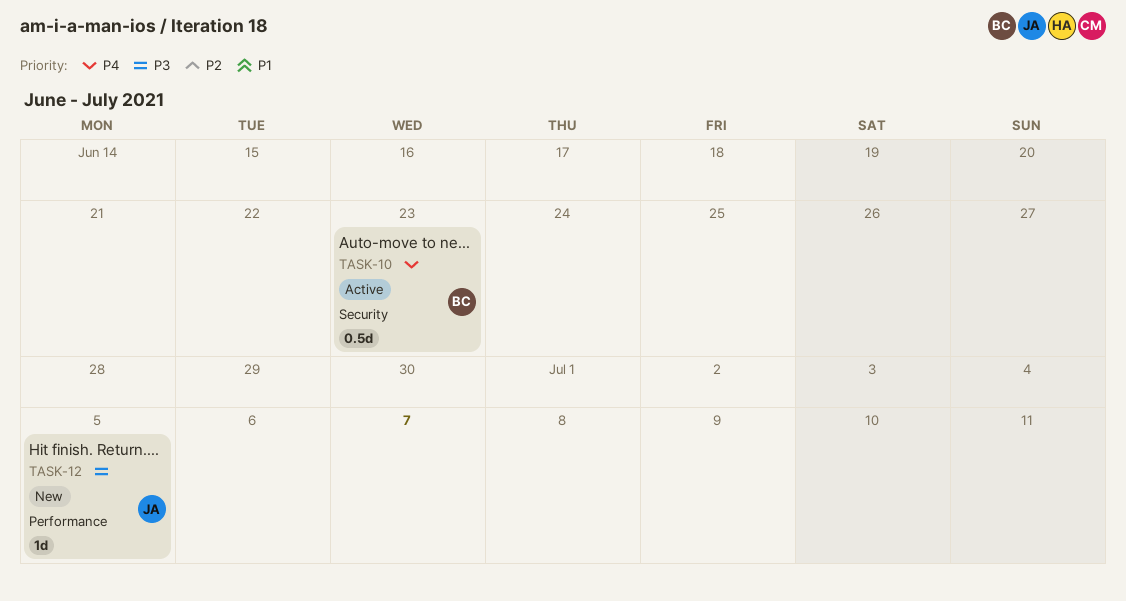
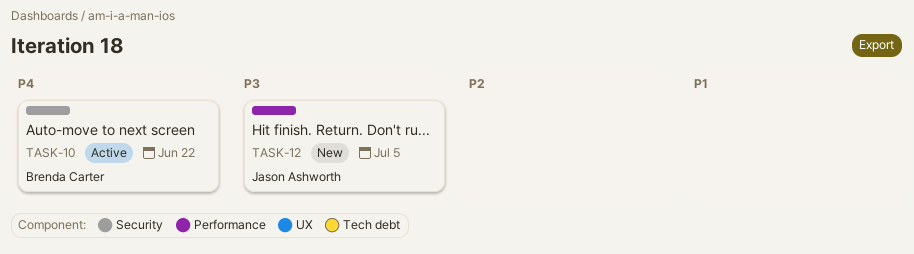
TASK-10, due: Jun 23 -> Jun 22

